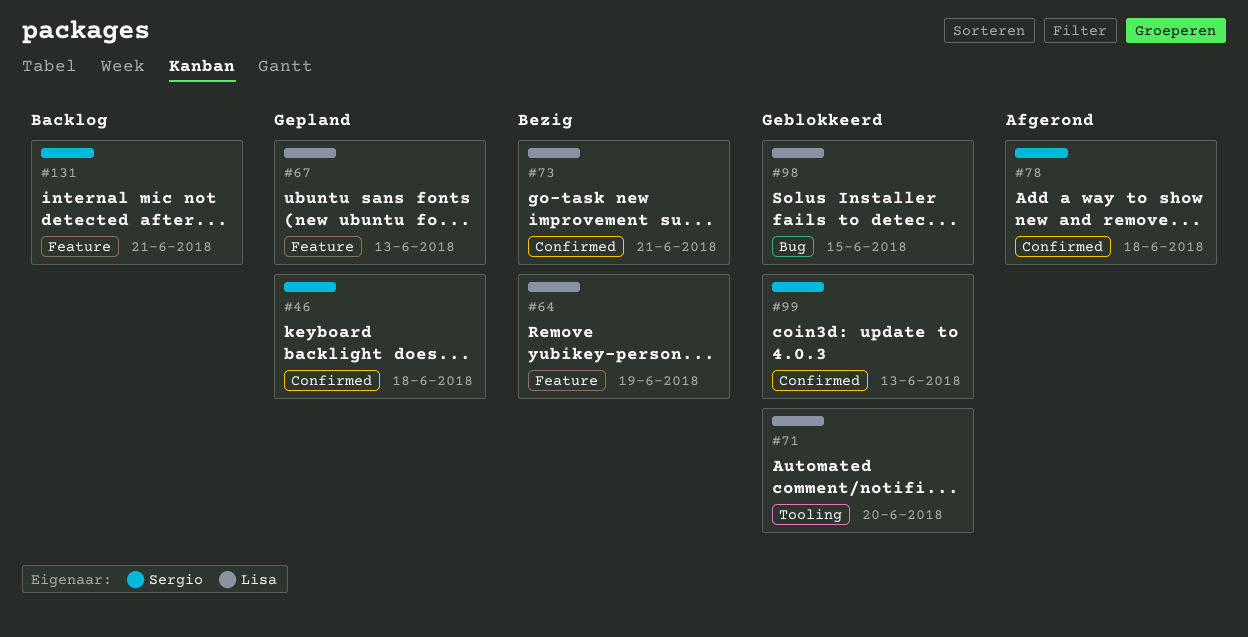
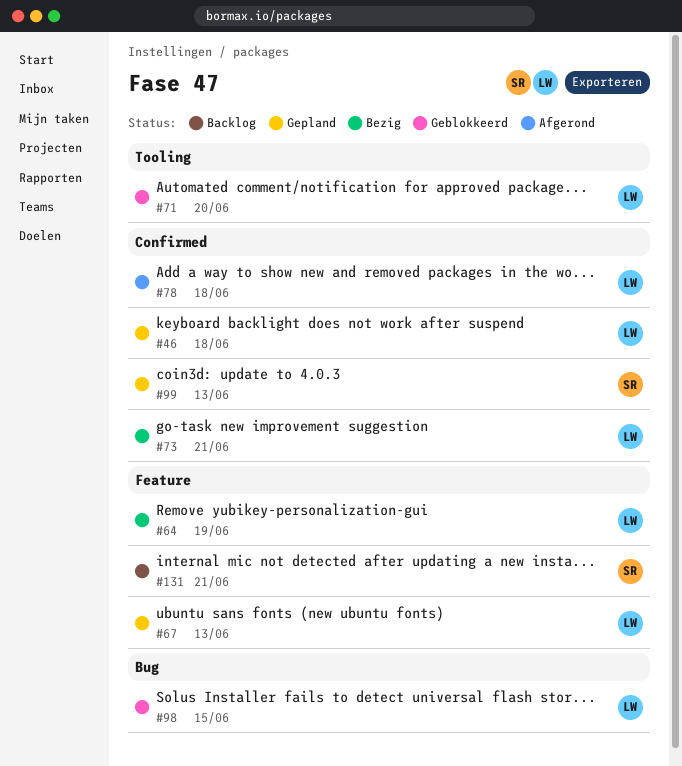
#46, owner: Sergio -> Lisa
#78, owner: Sergio -> Lisa
#99, status: Geblokkeerd -> Gepland

